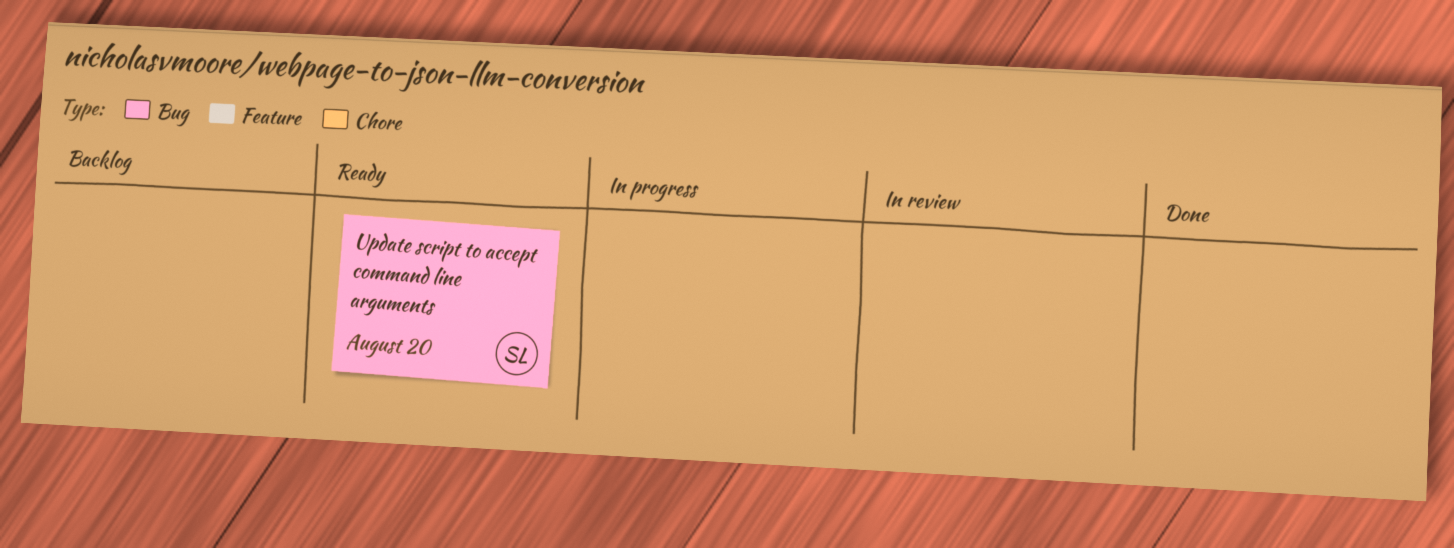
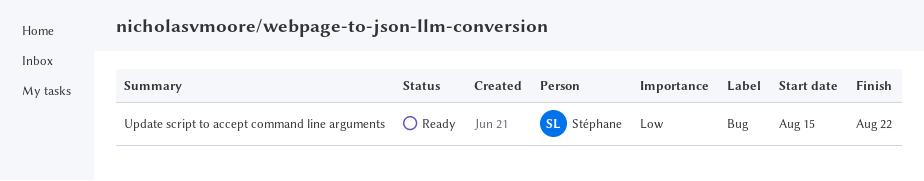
Update script to accept command line arguments, due: Aug 20 -> Aug 22

